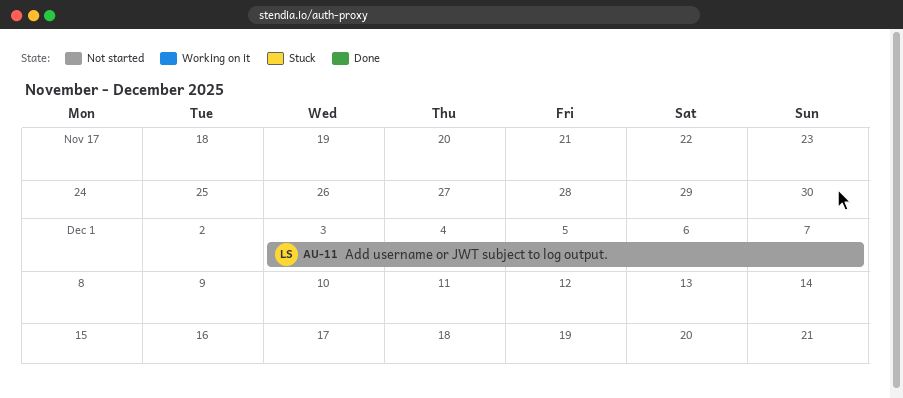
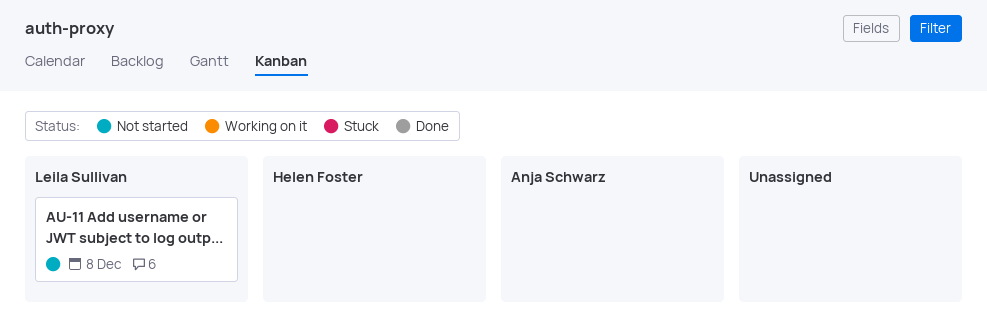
AU-11, due: Dec 7 -> Dec 8

